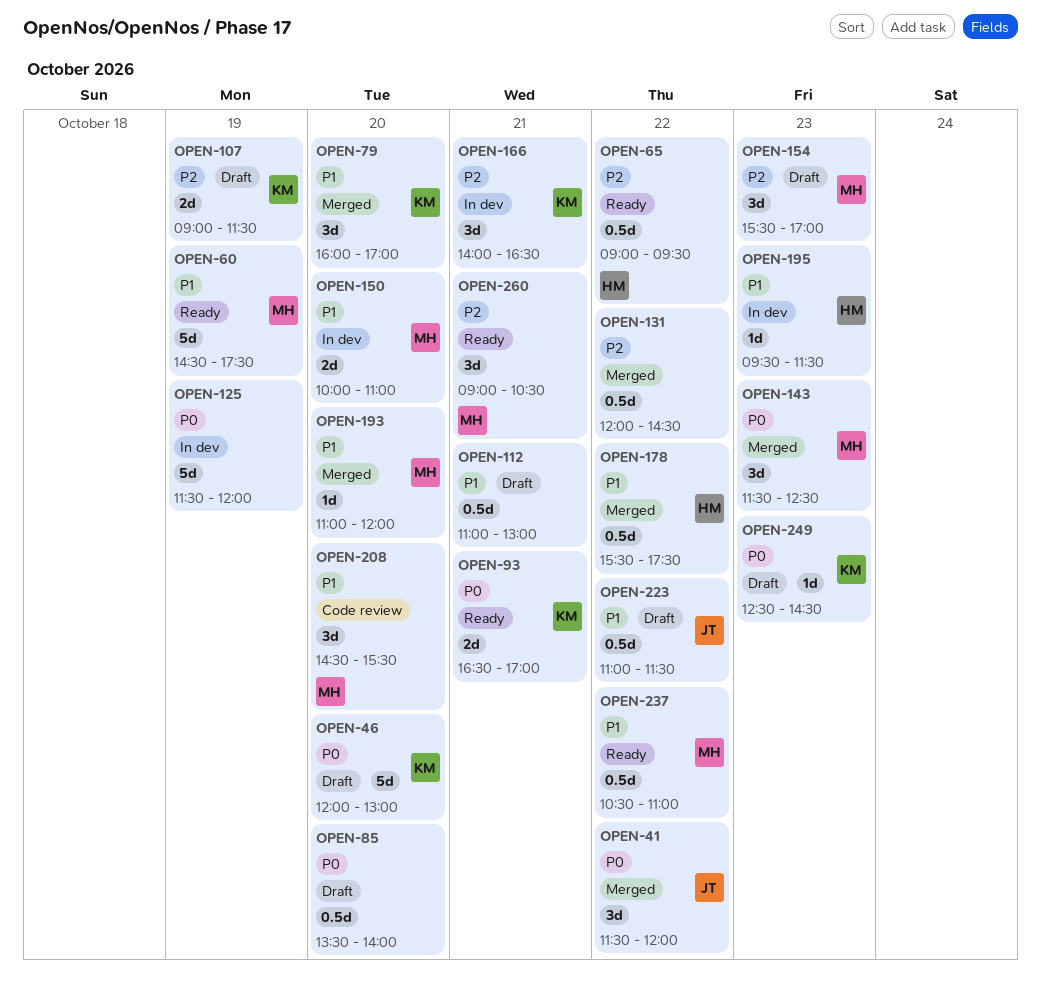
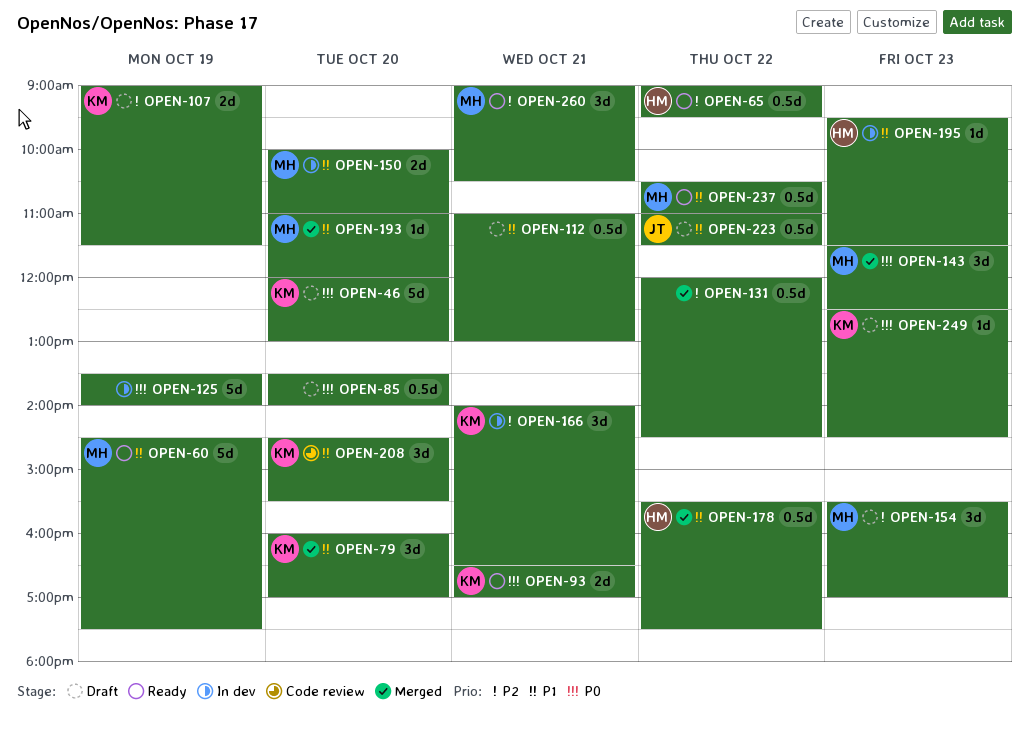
OPEN-41: present -> none
OPEN-125, begins: 11:30 -> 13:30
OPEN-125, ends: 12:00 -> 14:00
OPEN-208, owner: MH -> KM

